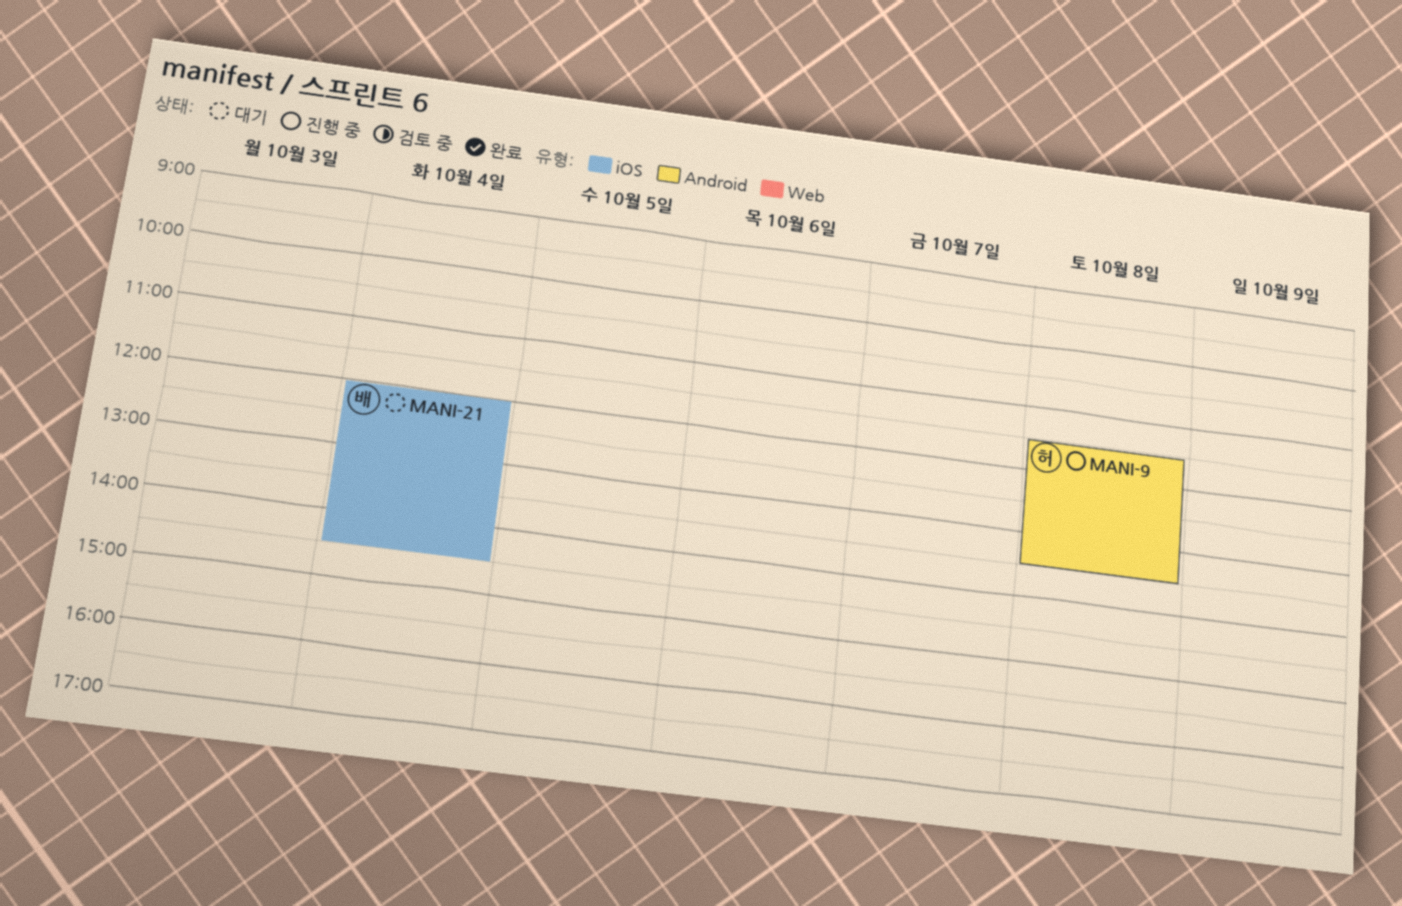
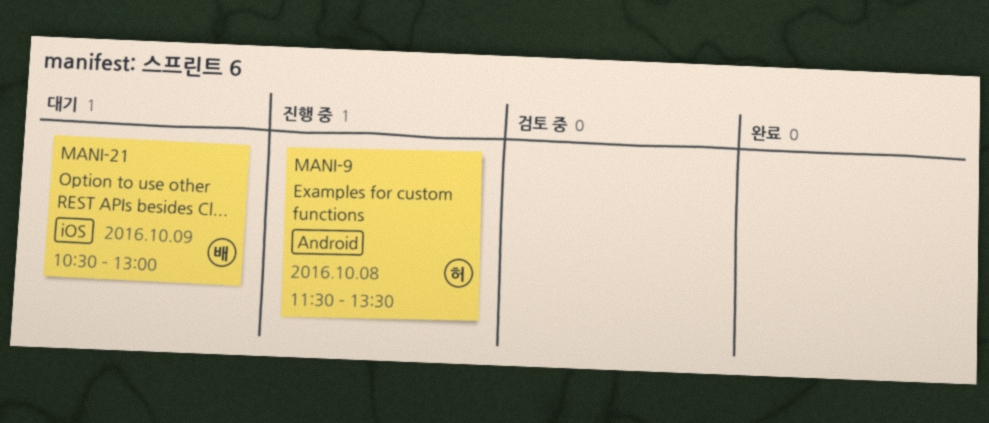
MANI-21, day: Oct 4 -> Oct 9
MANI-21, begins: 12:00 -> 10:30
MANI-21, ends: 14:30 -> 13:00

